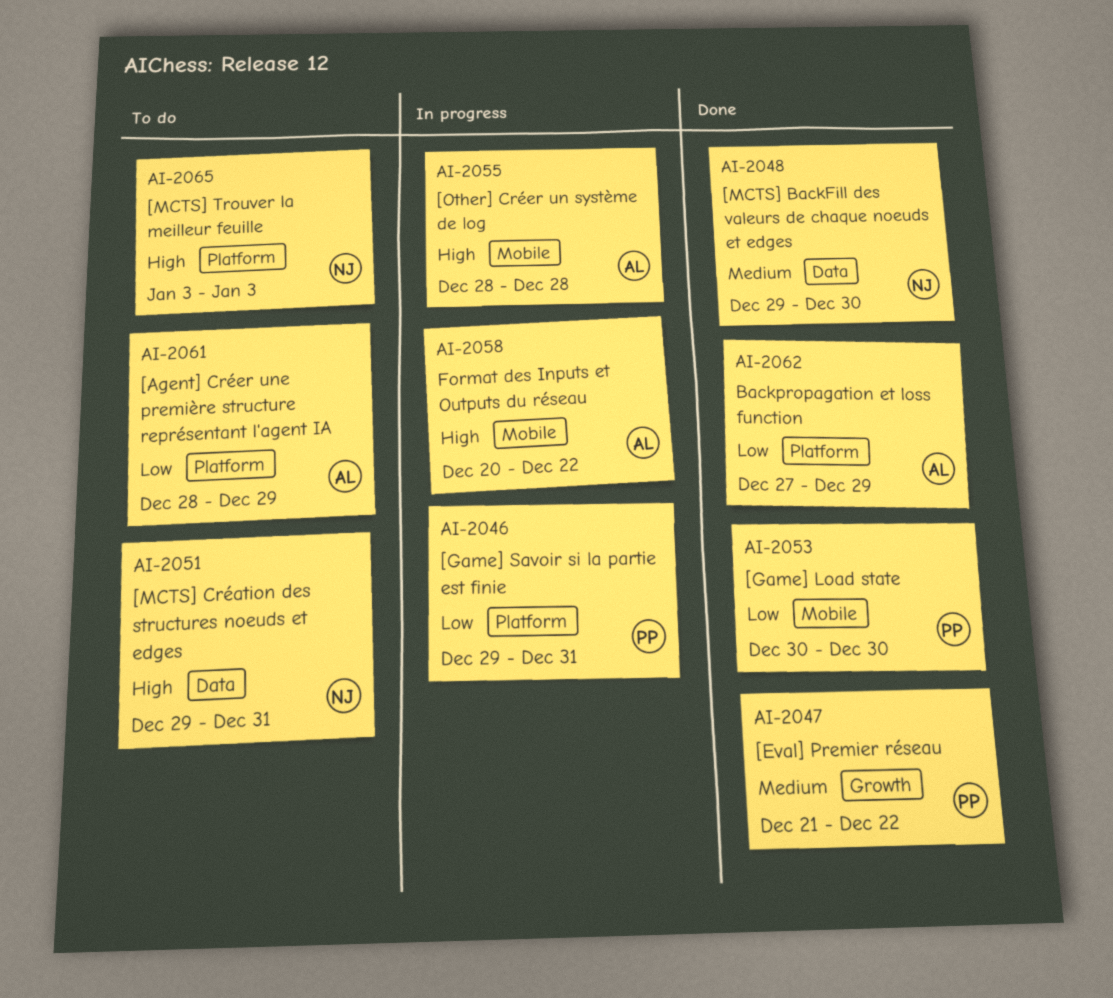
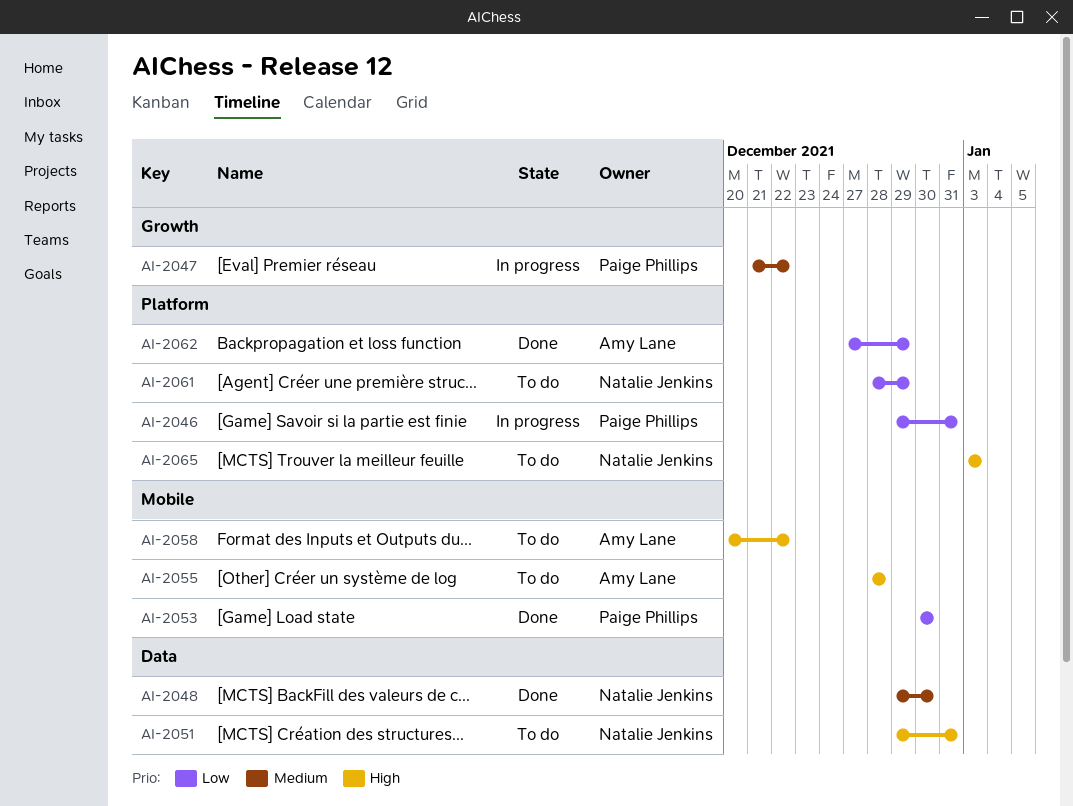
AI-2047, status: Done -> In progress
AI-2055, status: In progress -> To do
AI-2058, status: In progress -> To do
AI-2061, owner: Amy Lane -> Natalie Jenkins

